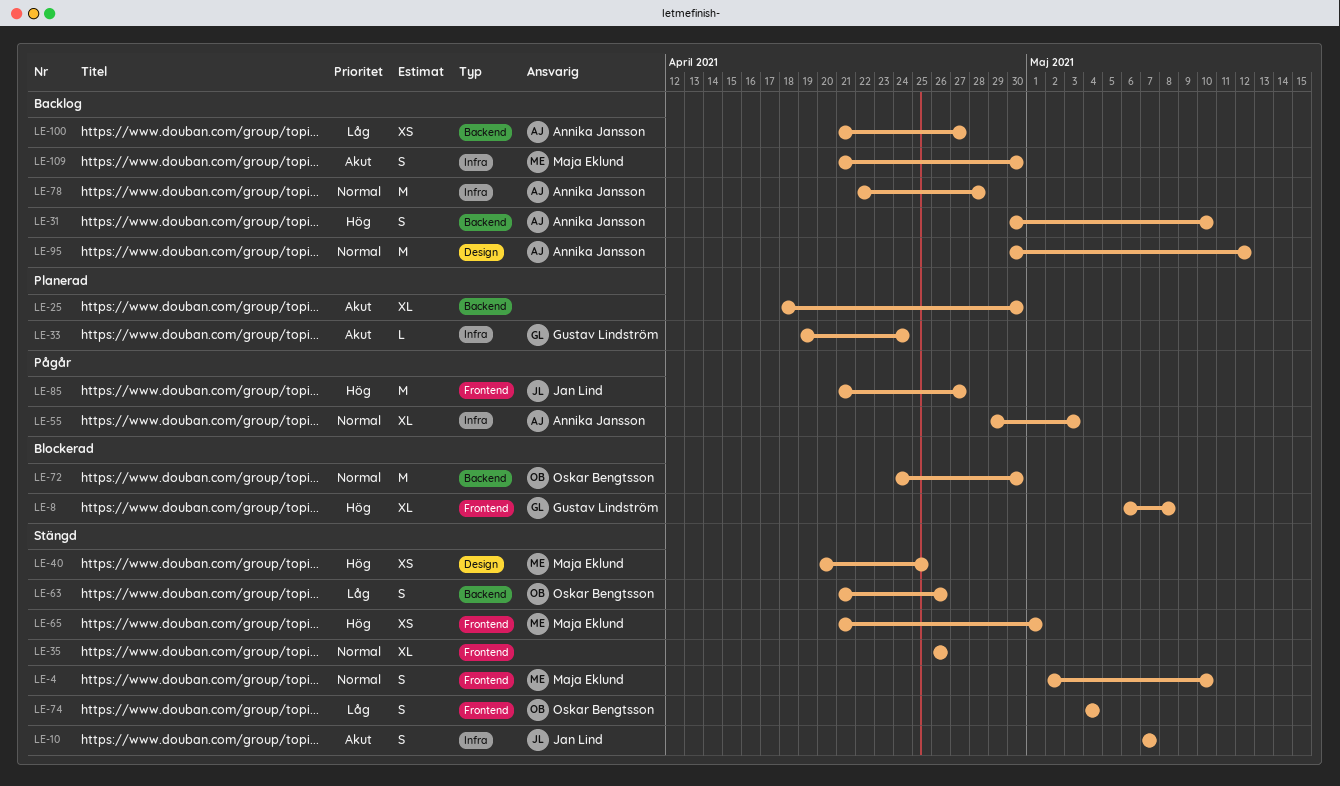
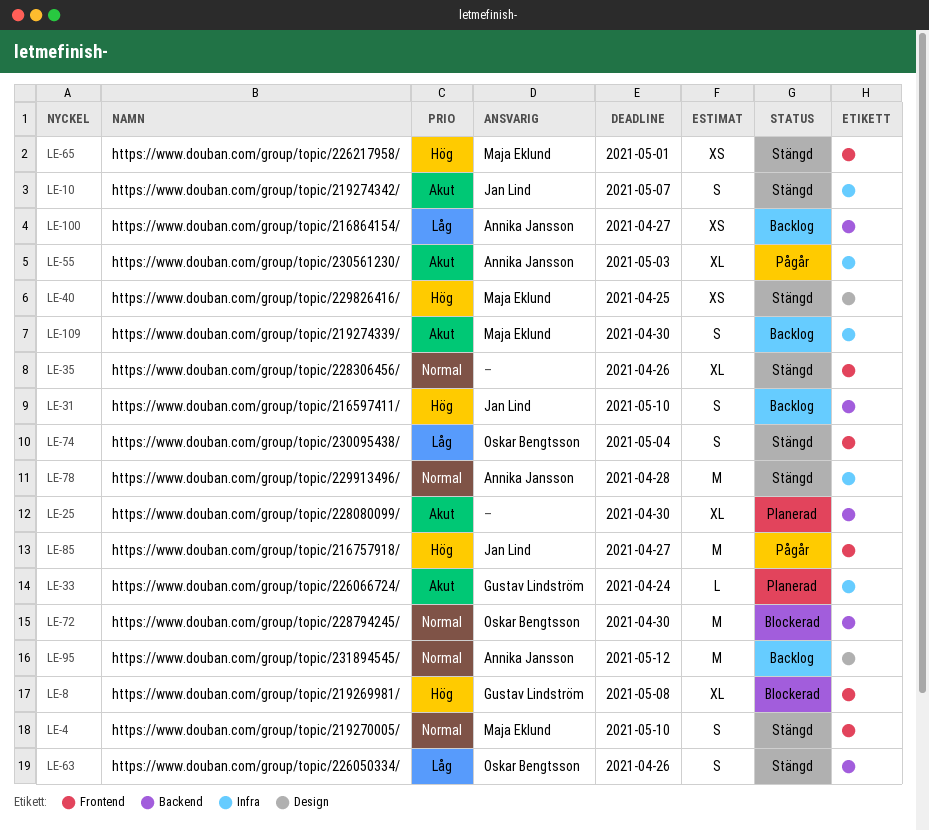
LE-31, owner: Annika Jansson -> Jan Lind
LE-55, priority: Normal -> Akut
LE-78, status: Backlog -> Stängd

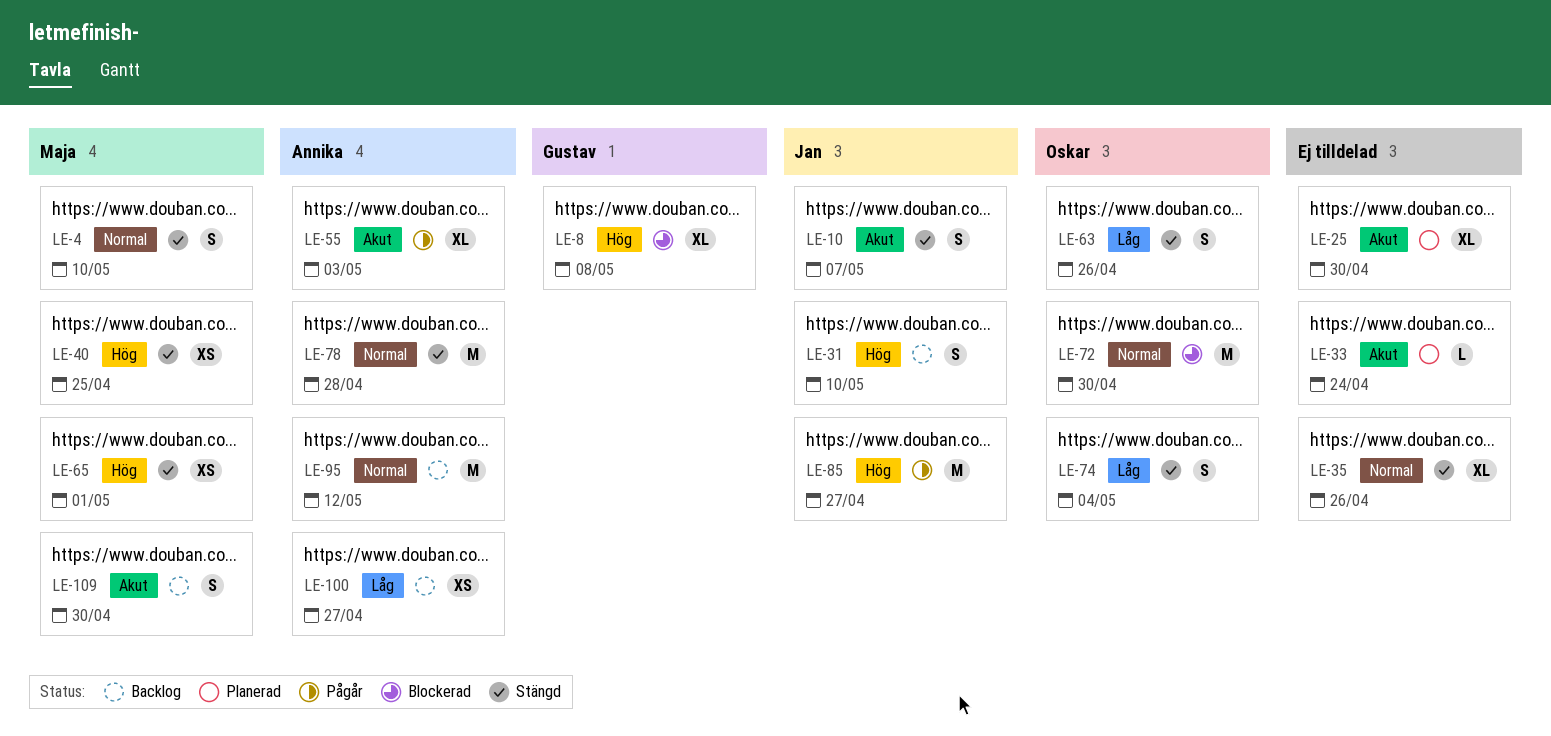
LE-33, owner: Gustav Lindström -> none

